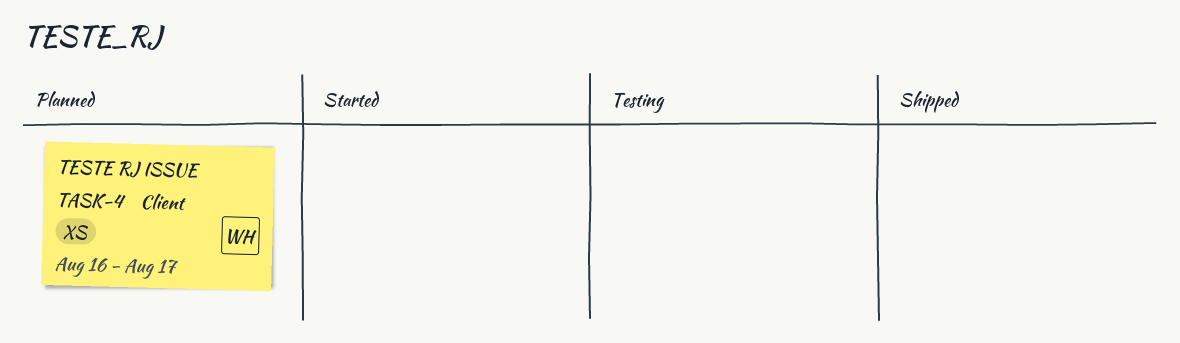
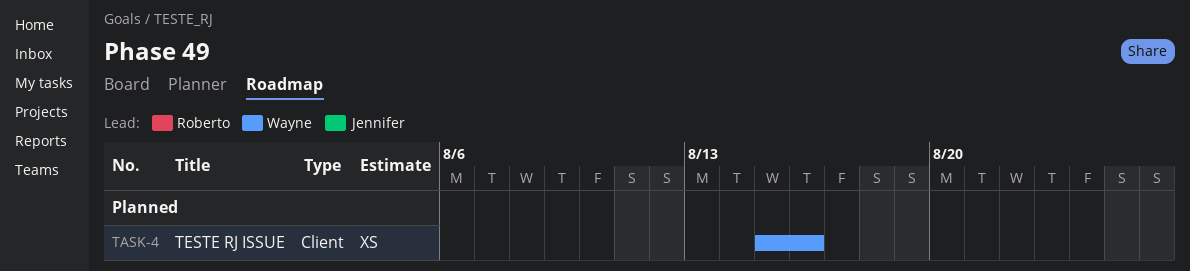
TASK-4, start: Aug 16 -> Aug 15
TASK-4, due: Aug 17 -> Aug 16

